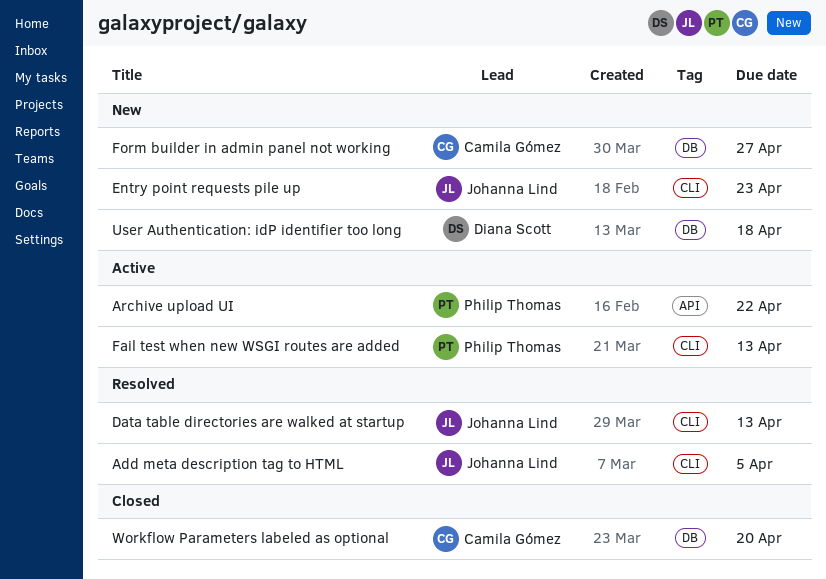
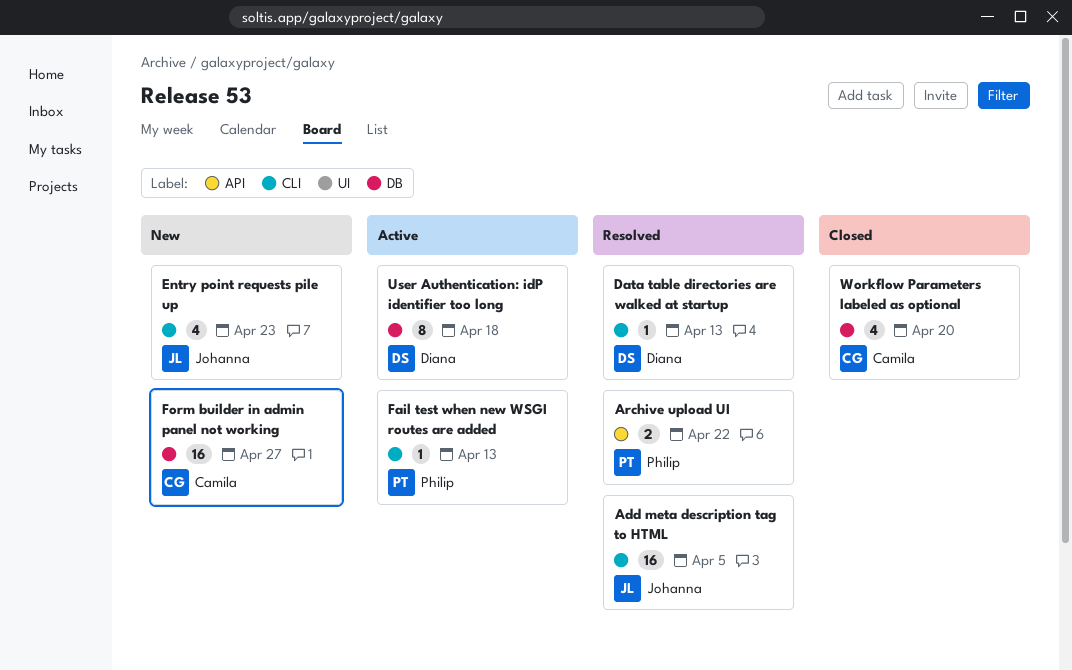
Archive upload UI, status: Active -> Resolved
Data table directories are walked at startup, owner: Johanna Lind -> Diana Scott
User Authentication: idP identifier too long, status: New -> Active

